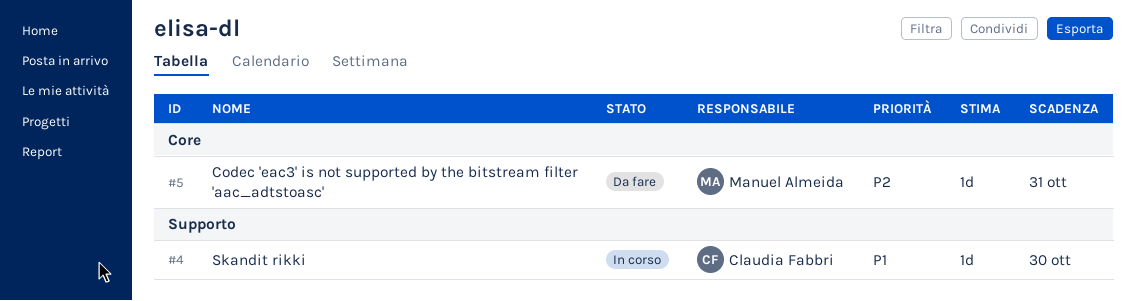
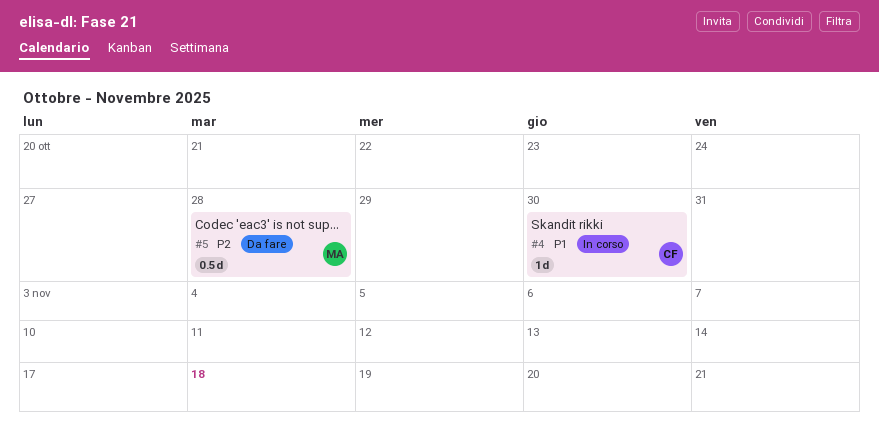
#5, estimate: 1d -> 0.5d
#5, due: Oct 31 -> Oct 28

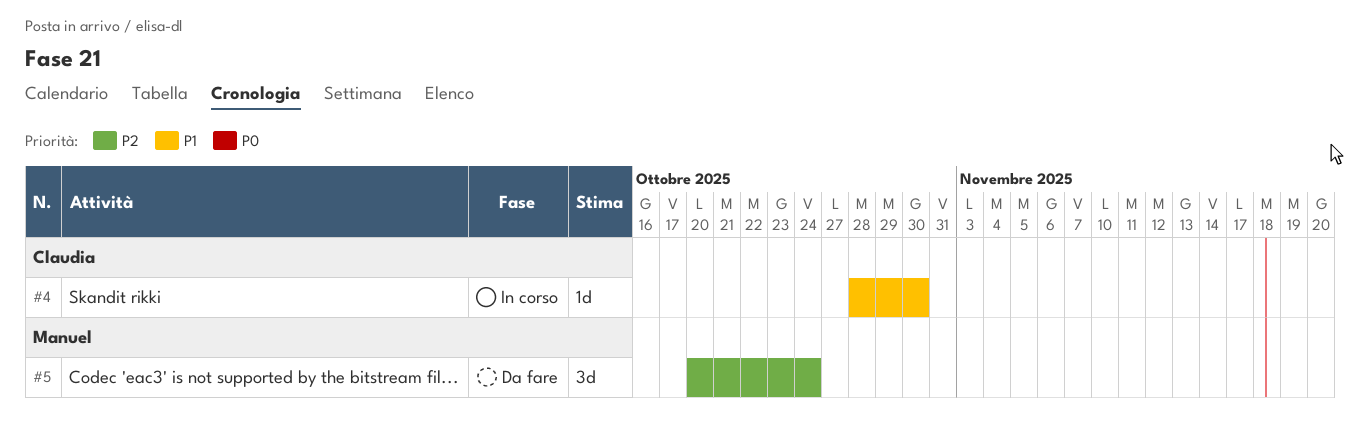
#5, estimate: 0.5d -> 3d
#5, due: Oct 28 -> Oct 24

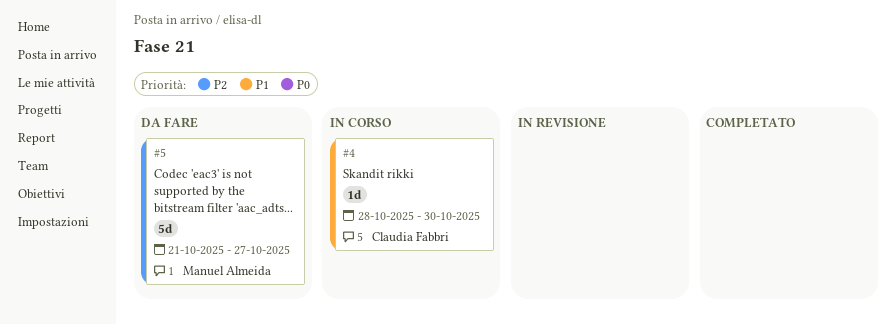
#5, estimate: 3d -> 5d
#5, start: Oct 20 -> Oct 21
#5, due: Oct 24 -> Oct 27

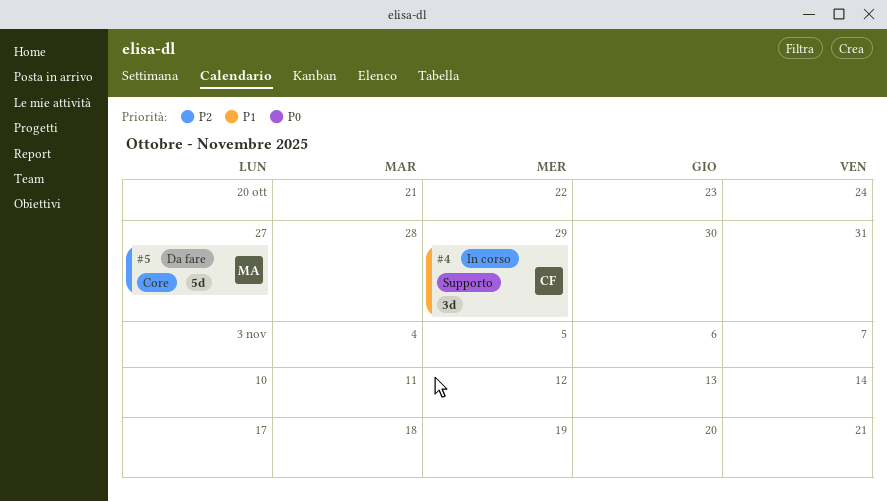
#4, estimate: 1d -> 3d
#4, due: Oct 30 -> Oct 29

